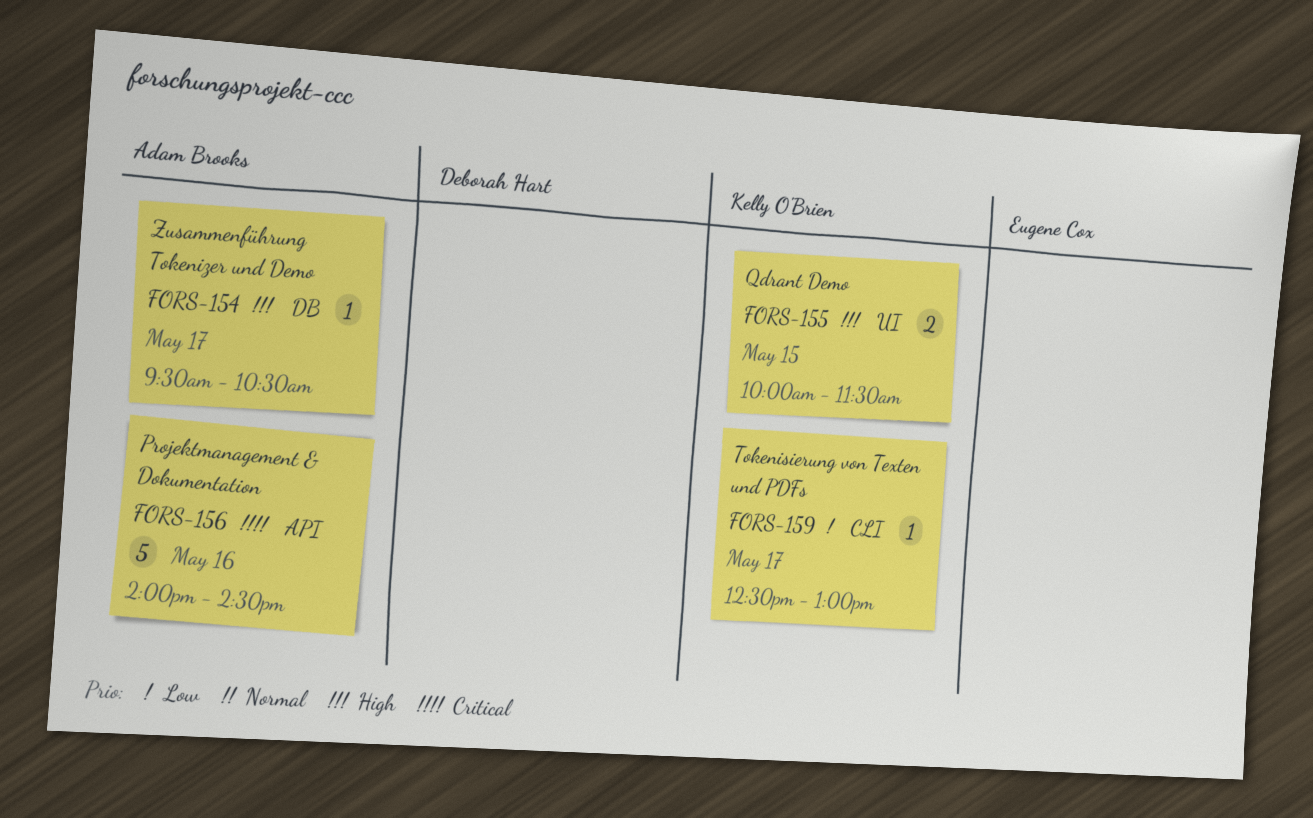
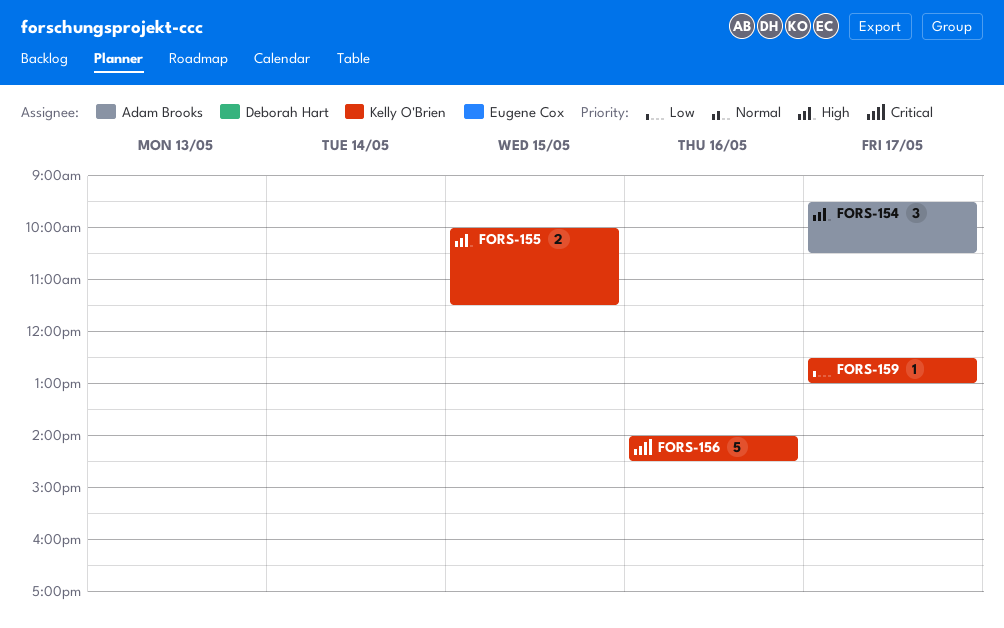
FORS-154, estimate: 1 -> 3
FORS-156, owner: Adam Brooks -> Kelly O'Brien

